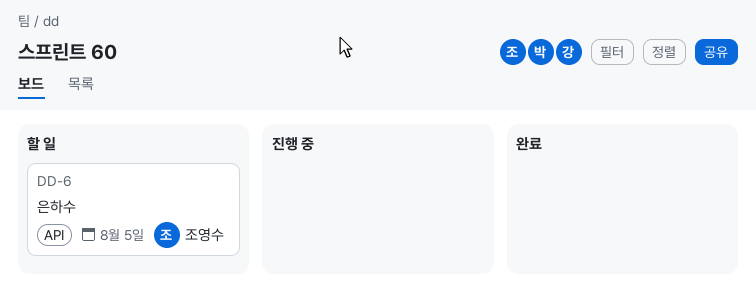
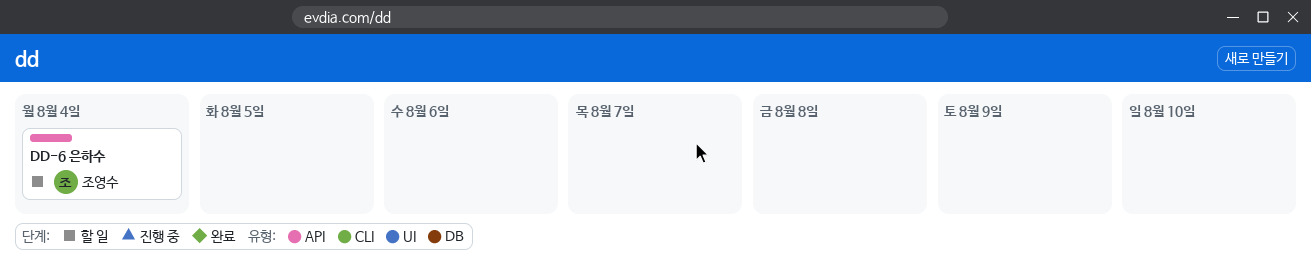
DD-6, due: Aug 5 -> Aug 4

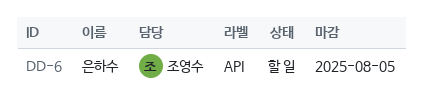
DD-6, due: Aug 4 -> Aug 5

